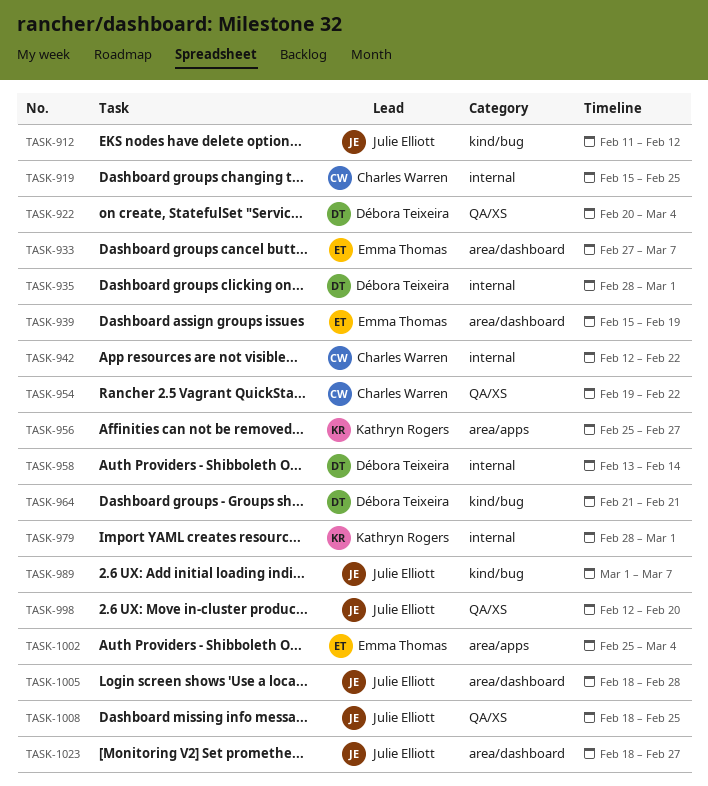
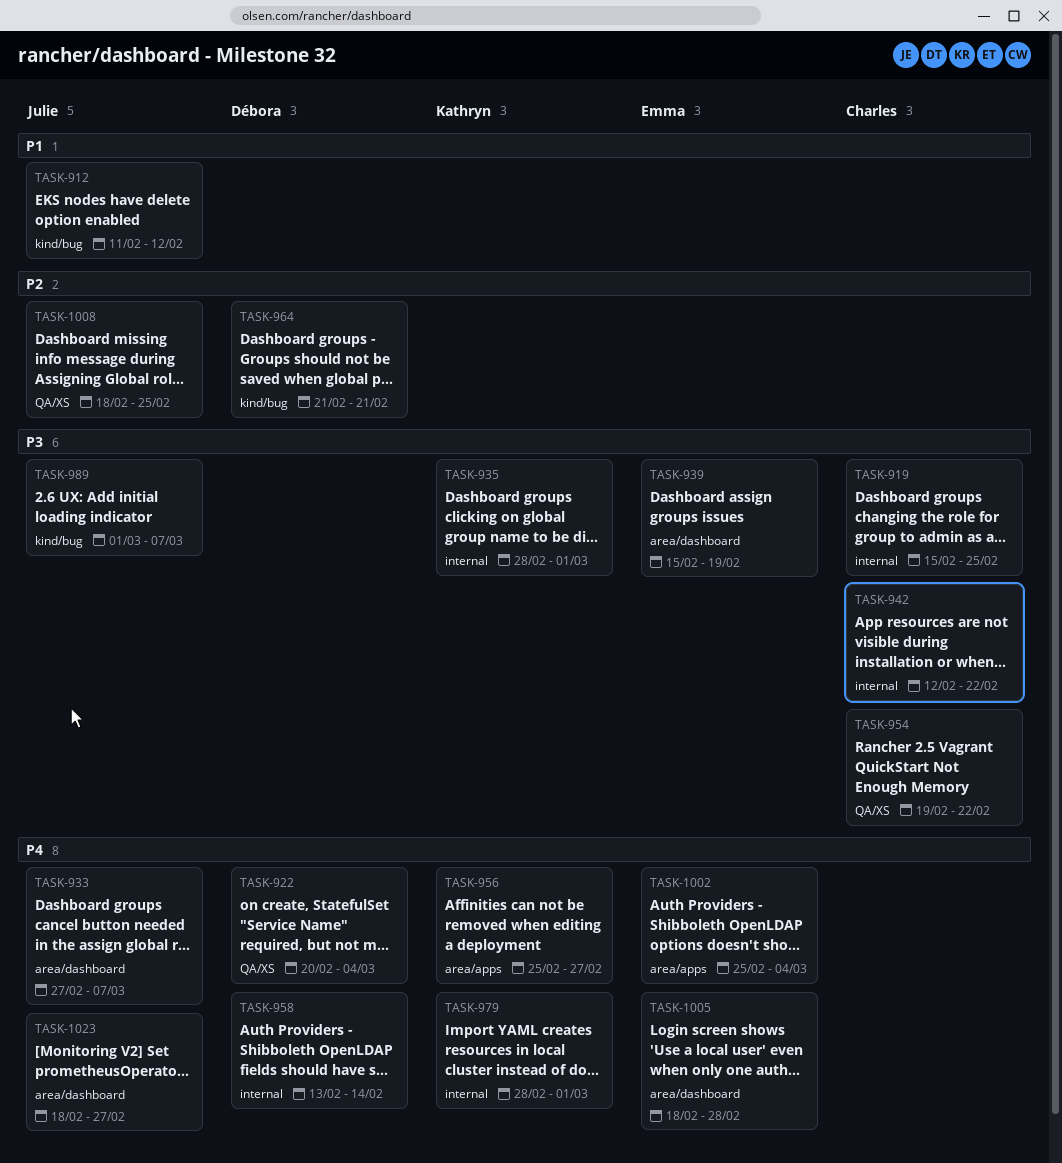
TASK-933, owner: Emma Thomas -> Julie Elliott
TASK-935, owner: Débora Teixeira -> Kathryn Rogers
TASK-998: present -> none
TASK-1005, owner: Julie Elliott -> Emma Thomas

